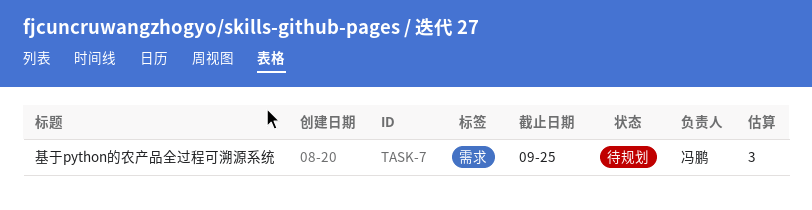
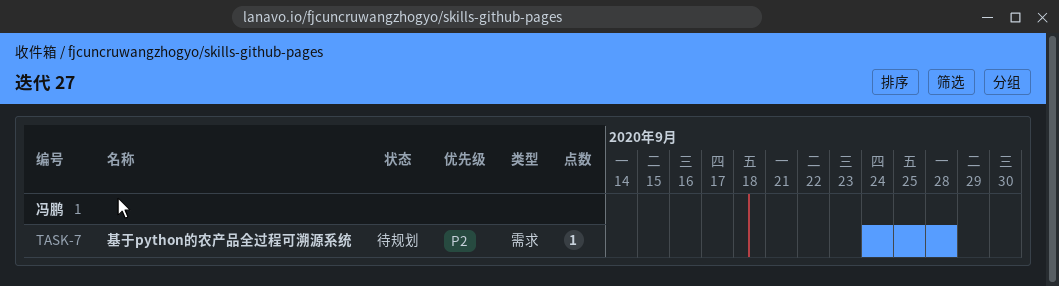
TASK-7, estimate: 3 -> 1
TASK-7, due: Sep 25 -> Sep 28

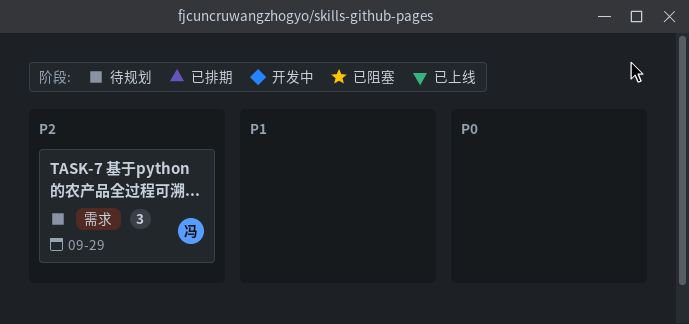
TASK-7, estimate: 1 -> 3
TASK-7, due: Sep 28 -> Sep 29

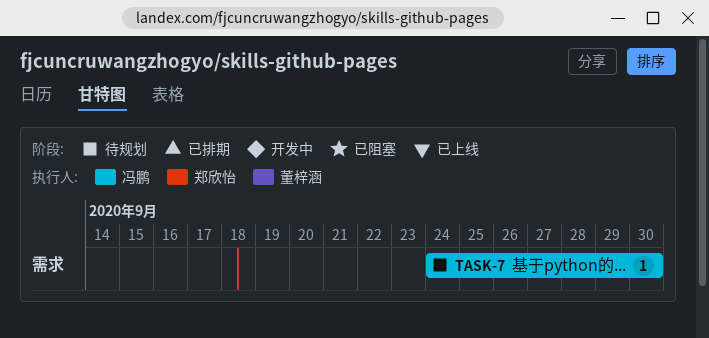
TASK-7, estimate: 3 -> 1
TASK-7, due: Sep 29 -> Sep 30

